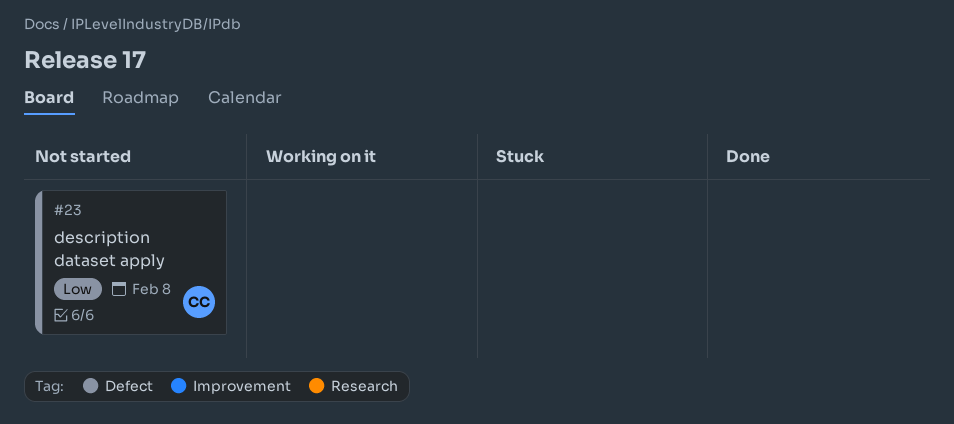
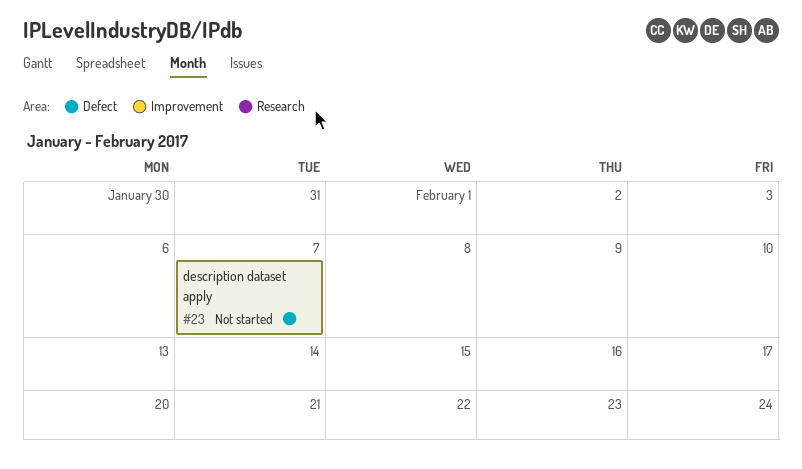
#23, due: Feb 8 -> Feb 7

